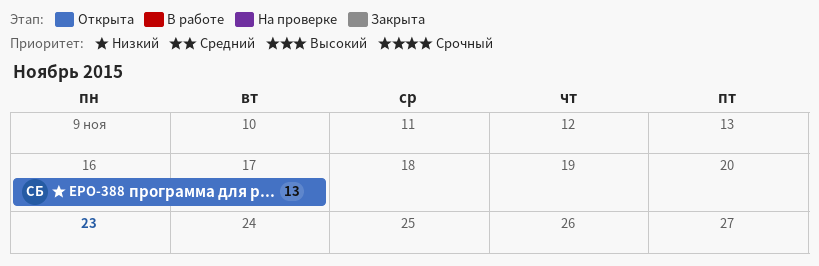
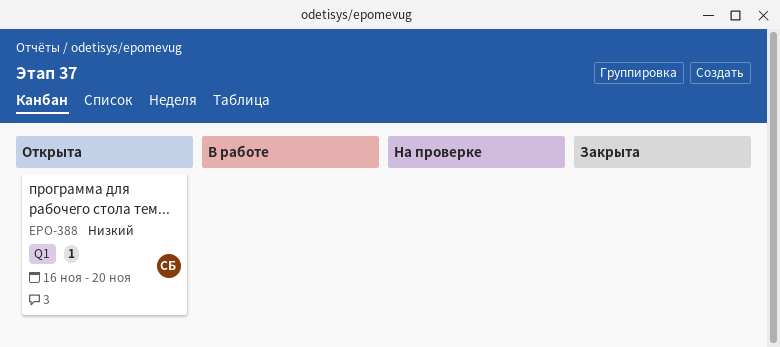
EPO-388, estimate: 13 -> 1
EPO-388, due: Nov 17 -> Nov 20

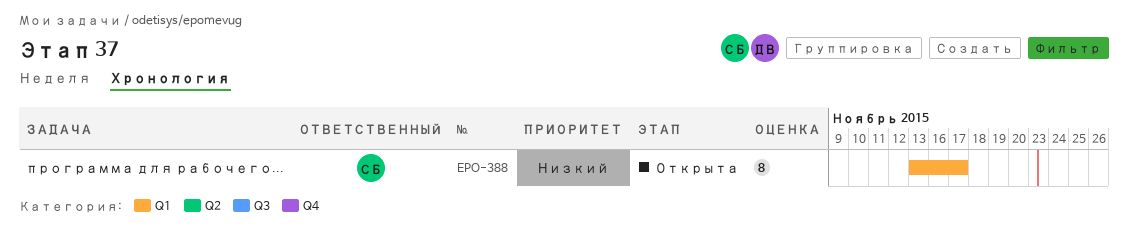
EPO-388, estimate: 1 -> 8
EPO-388, start: Nov 16 -> Nov 13
EPO-388, due: Nov 20 -> Nov 17

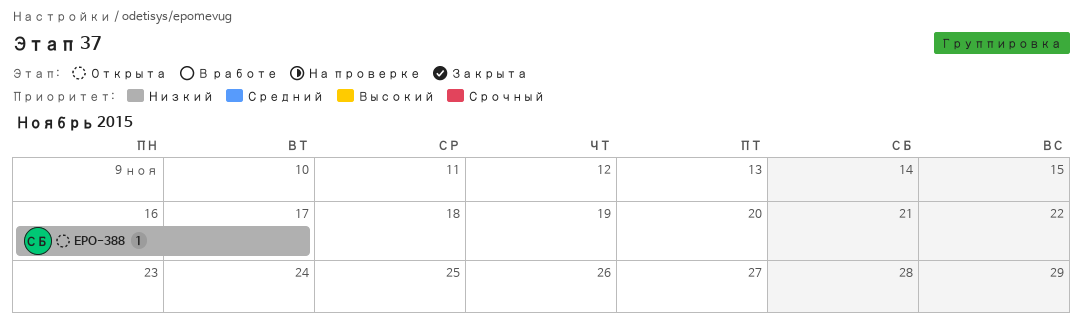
EPO-388, estimate: 8 -> 1
EPO-388, start: Nov 13 -> Nov 16

